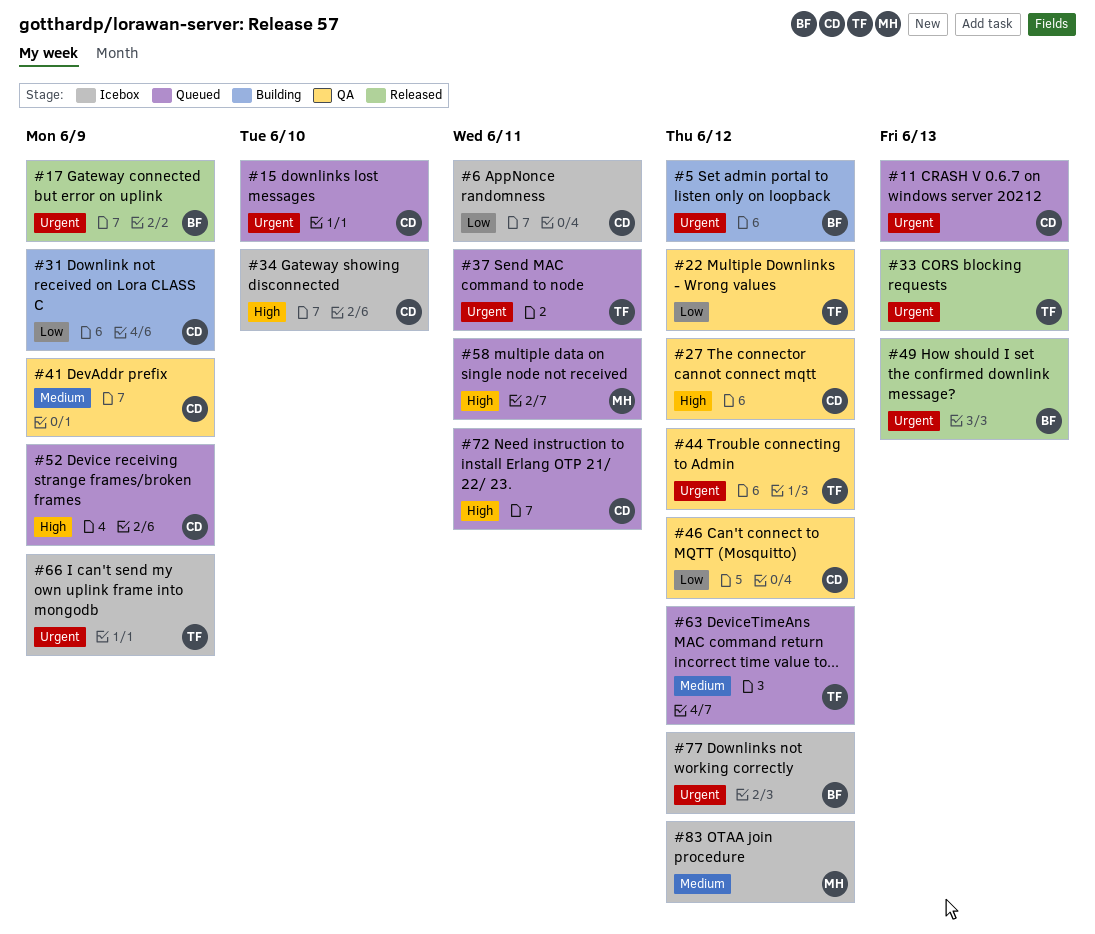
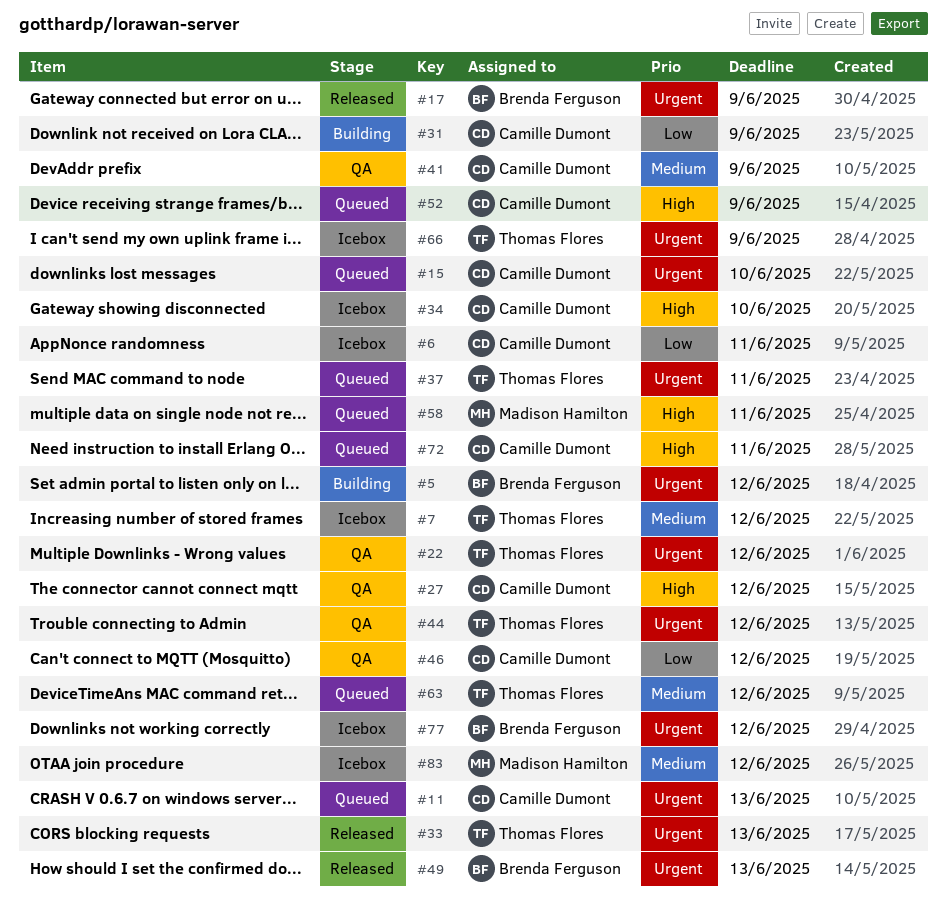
#7: none -> present
#22, priority: Low -> Urgent

